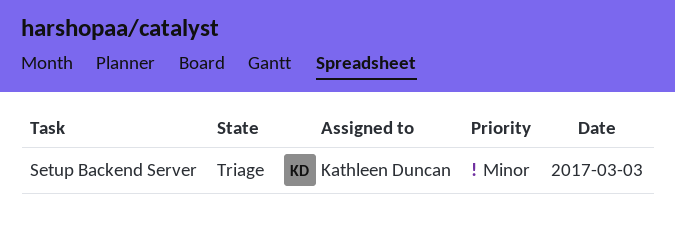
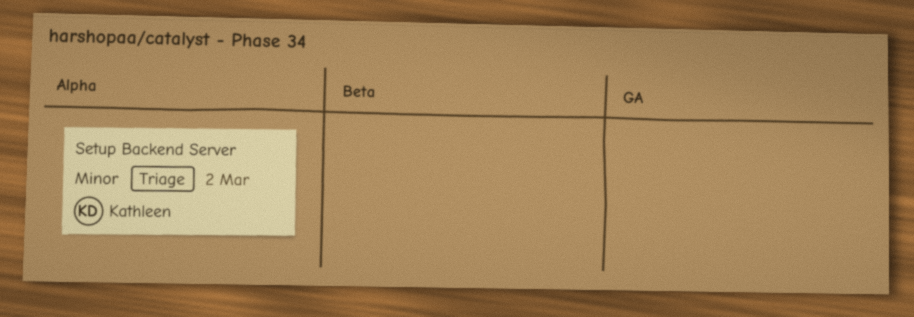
Setup Backend Server, day: Mar 3 -> Mar 2

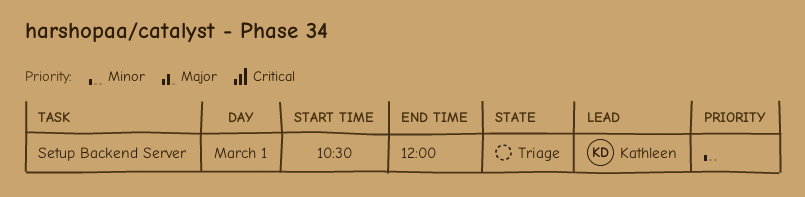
Setup Backend Server, day: Mar 2 -> Mar 1

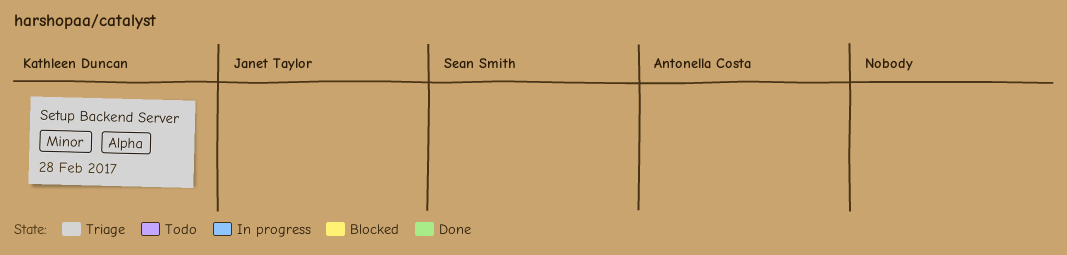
Setup Backend Server, day: Mar 1 -> Feb 28

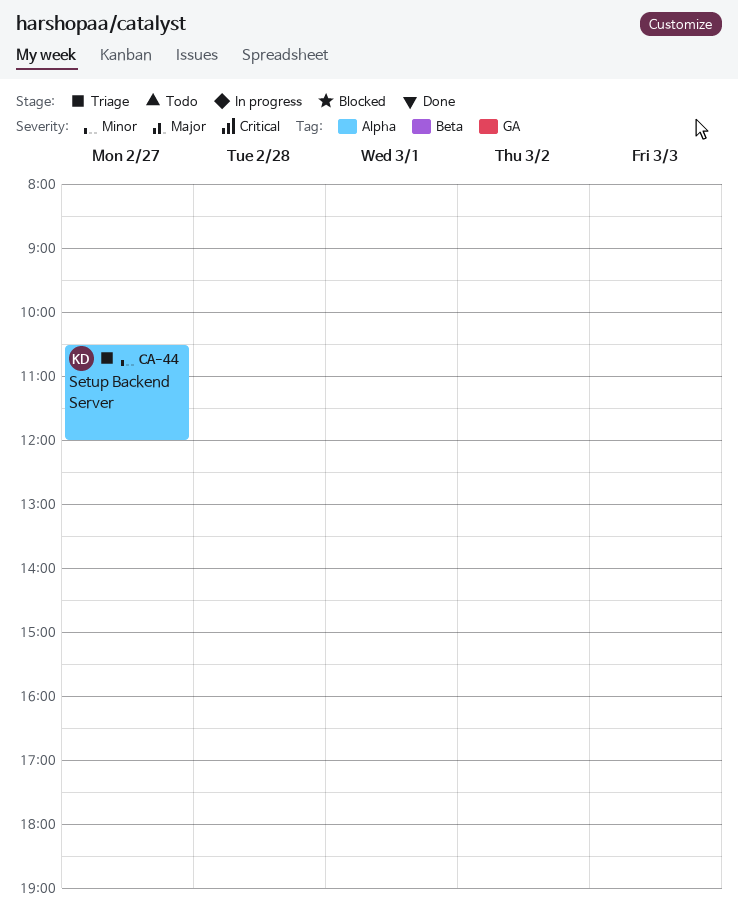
Setup Backend Server, day: Feb 28 -> Feb 27

